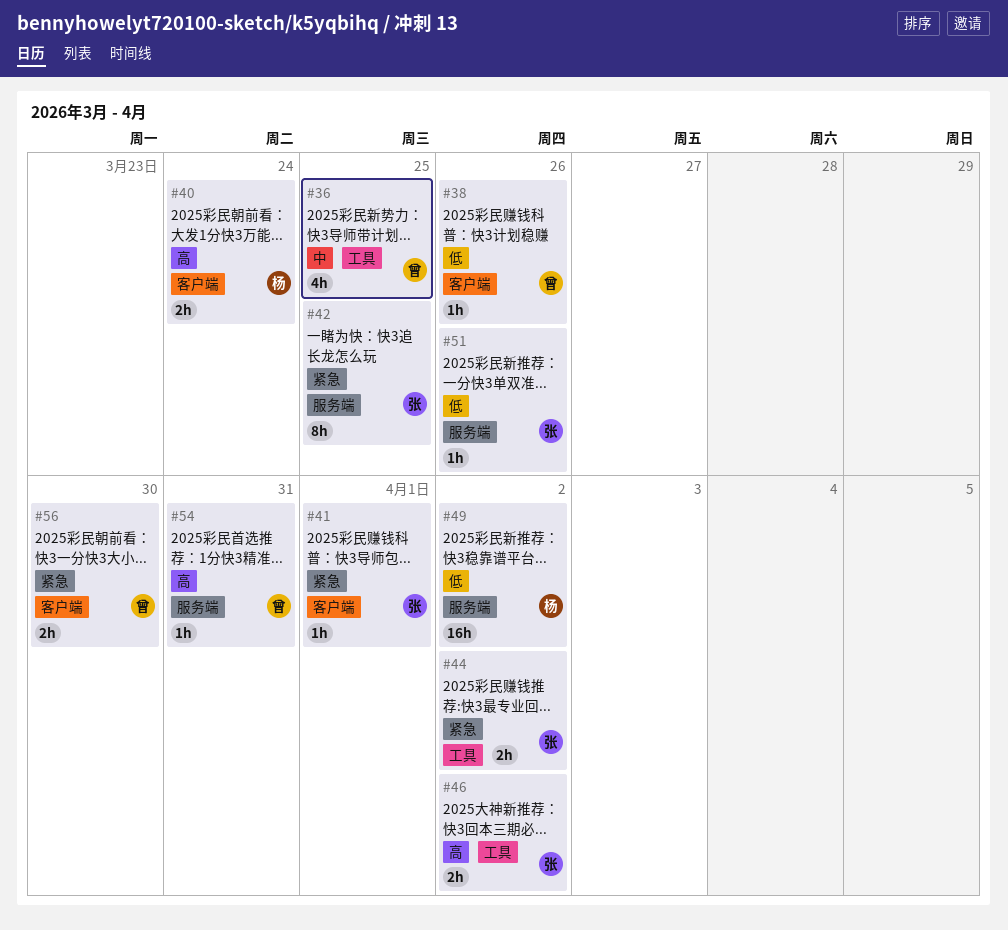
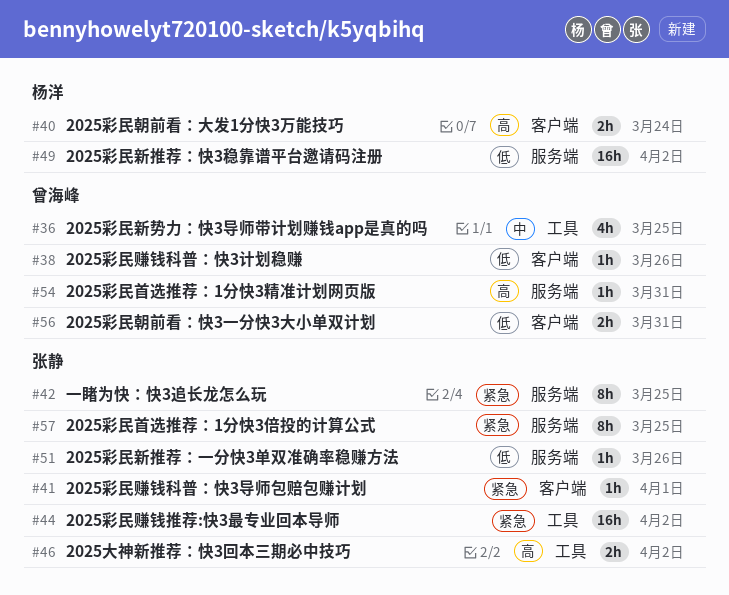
#44, estimate: 2h -> 16h
#56, priority: 紧急 -> 低
#56, due: Mar 30 -> Mar 31
#57: none -> present

